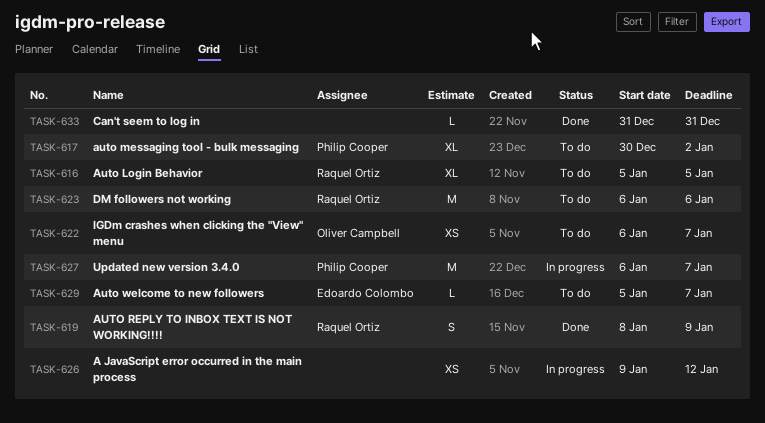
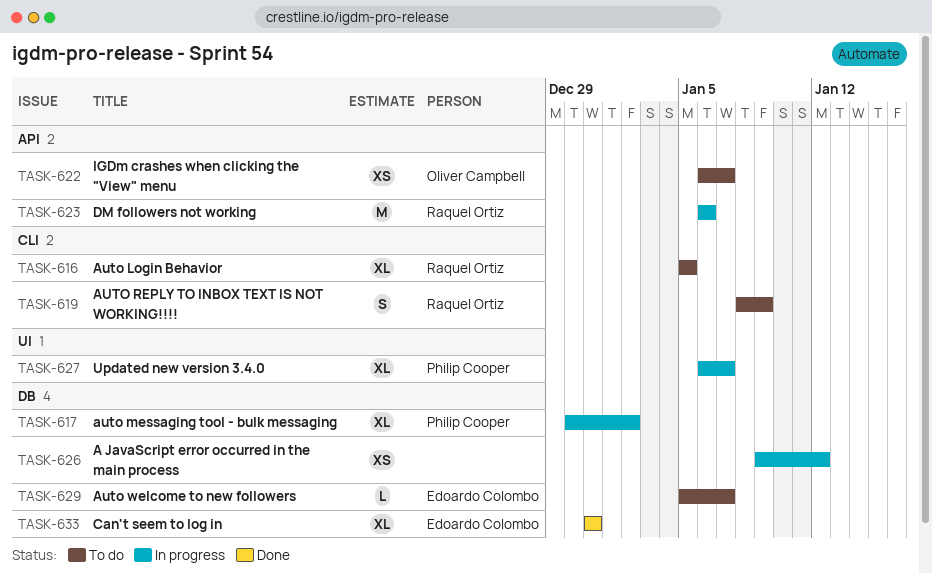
TASK-617, status: To do -> In progress
TASK-619, status: Done -> To do
TASK-623, status: To do -> In progress
TASK-627, estimate: M -> XL
TASK-633, owner: none -> Edoardo Colombo
TASK-633, estimate: L -> XL

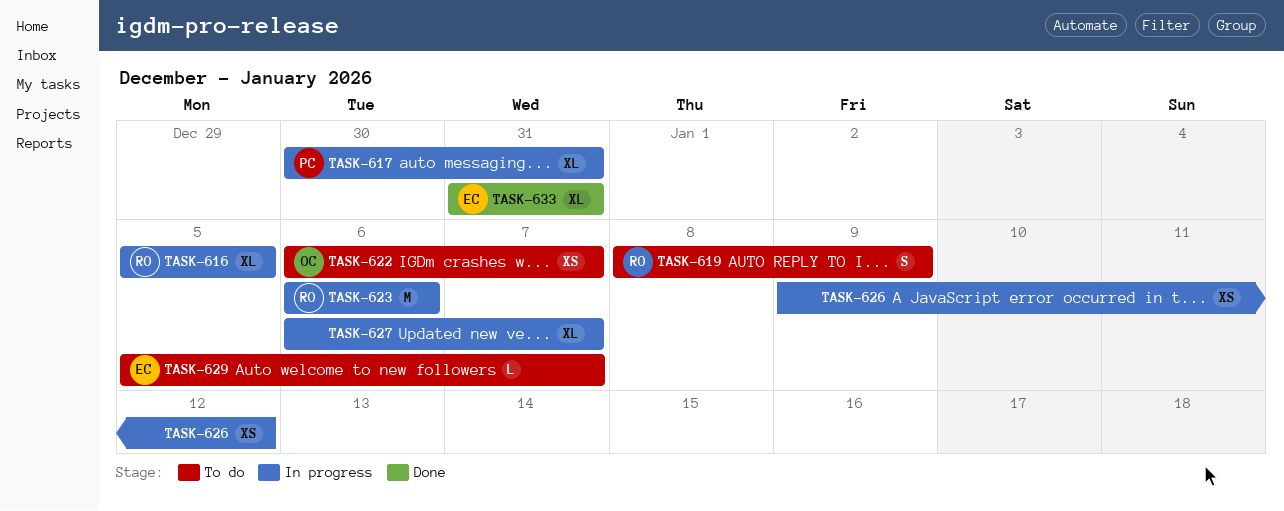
TASK-616, status: To do -> In progress
TASK-617, due: Jan 2 -> Dec 31
TASK-627, owner: Philip Cooper -> none

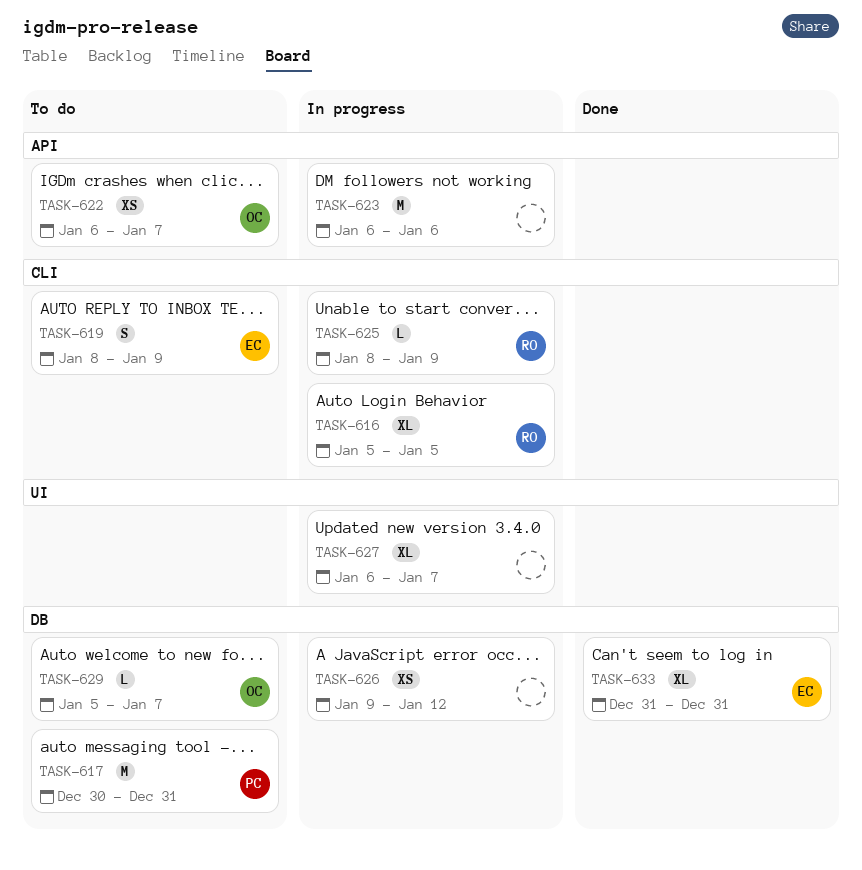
TASK-617, status: In progress -> To do
TASK-617, estimate: XL -> M
TASK-619, owner: RO -> EC
TASK-623, owner: RO -> none
TASK-625: none -> present
TASK-629, owner: EC -> OC

